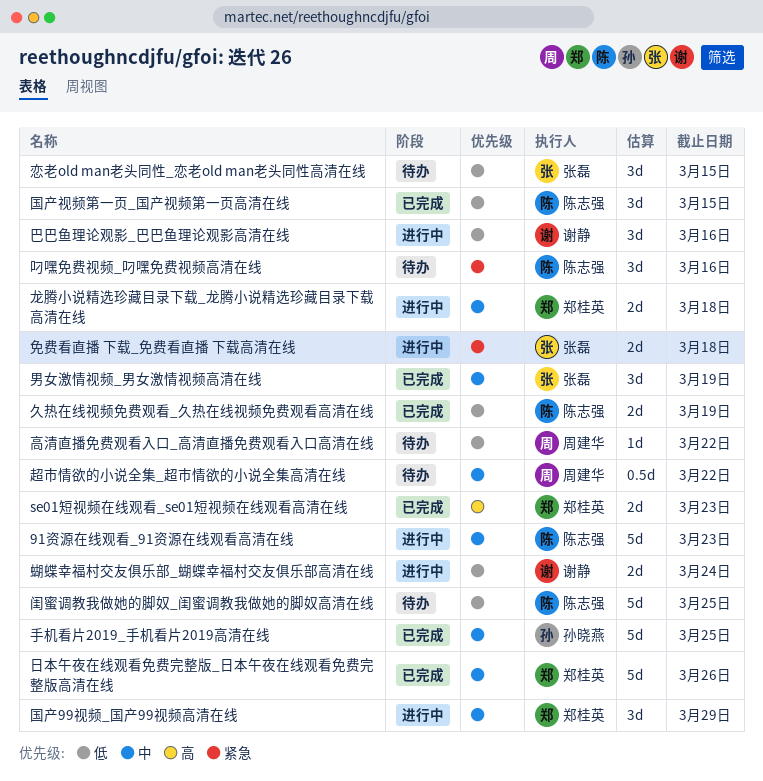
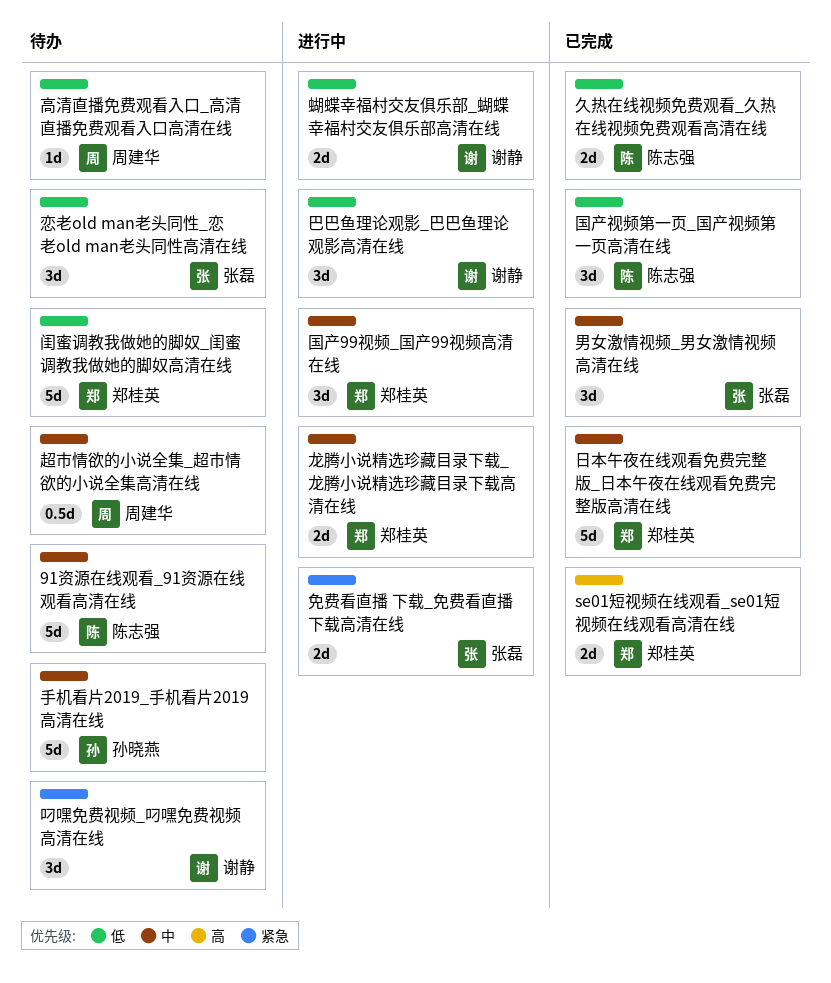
91资源在线观看_91资源在线观看高清在线, status: 进行中 -> 待办
叼嘿免费视频_叼嘿免费视频高清在线, owner: 陈志强 -> 谢静
手机看片2019_手机看片2019高清在线, status: 已完成 -> 待办
闺蜜调教我做她的脚奴_闺蜜调教我做她的脚奴高清在线, owner: 陈志强 -> 郑桂英

